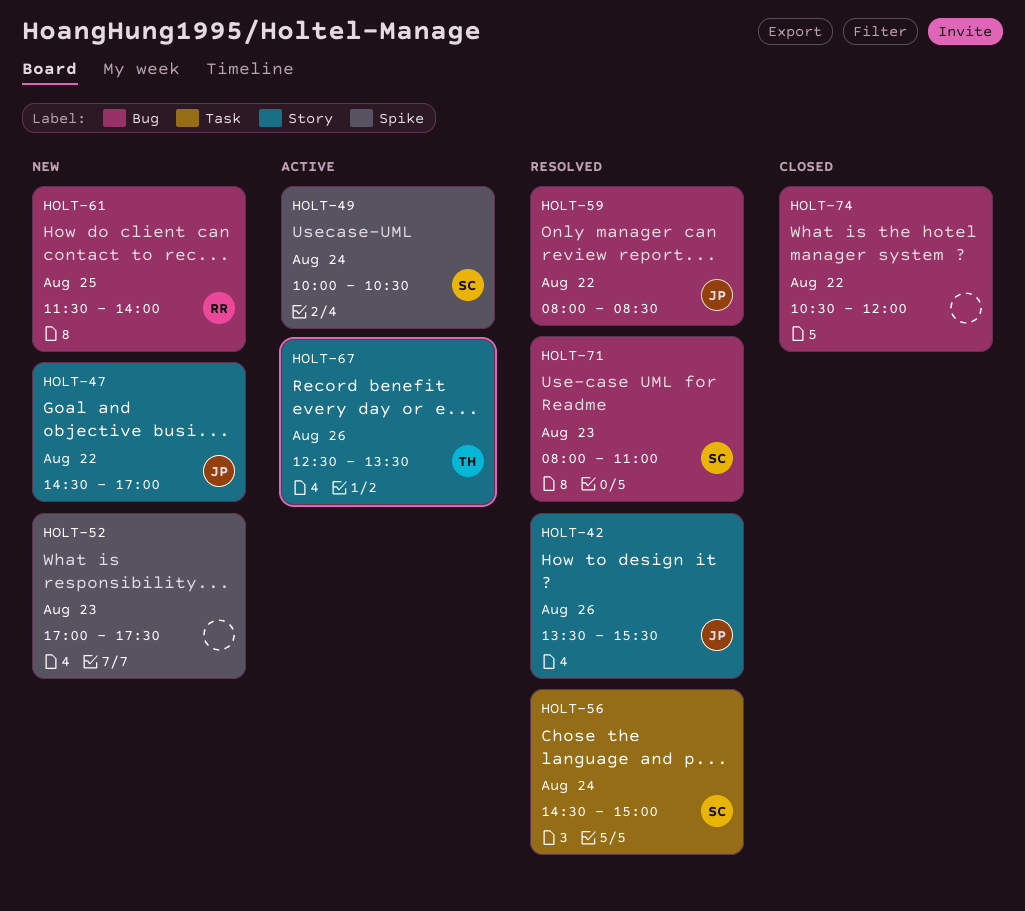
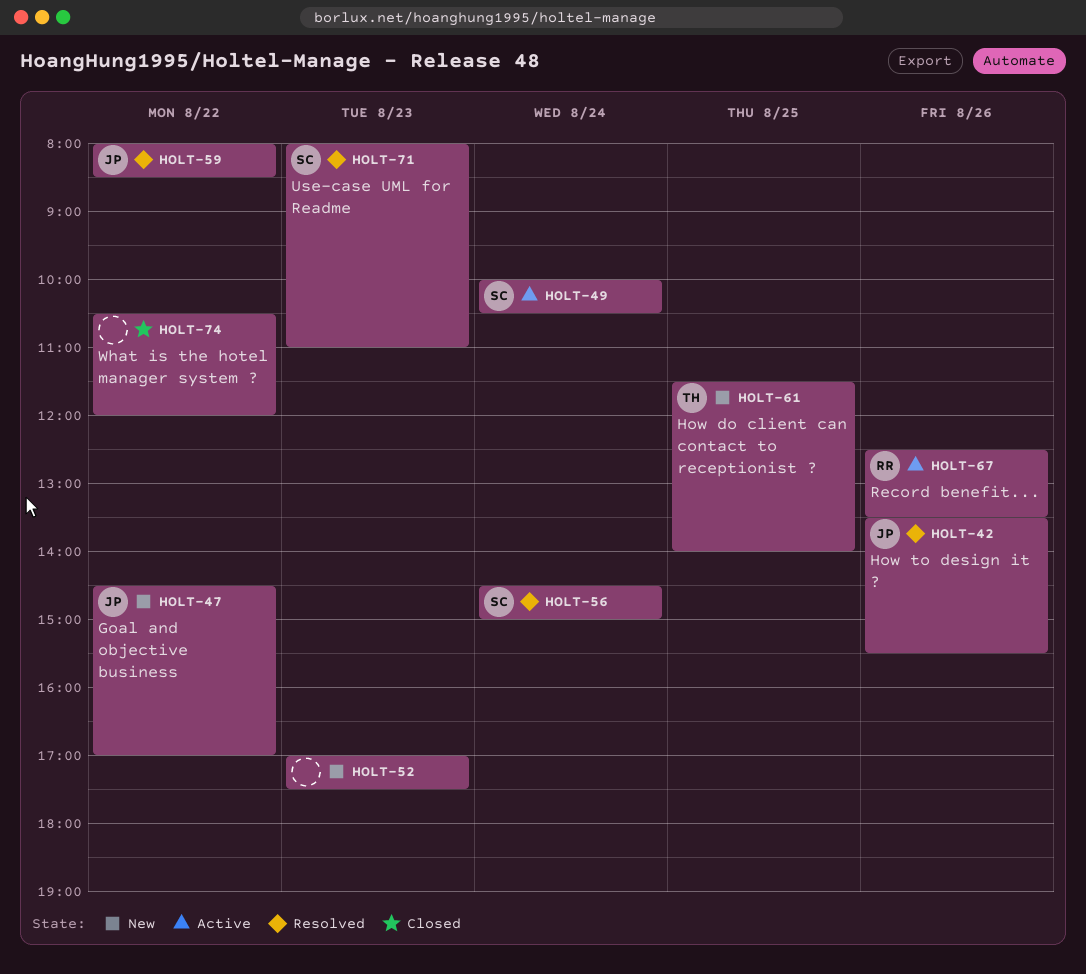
HOLT-61, owner: RR -> TH
HOLT-67, owner: TH -> RR

